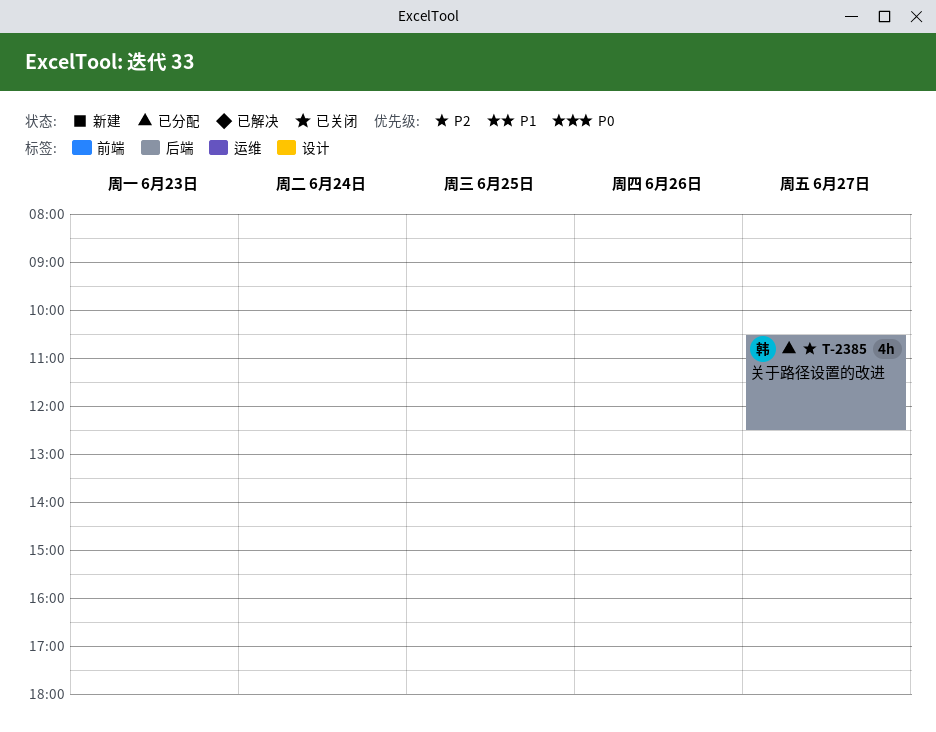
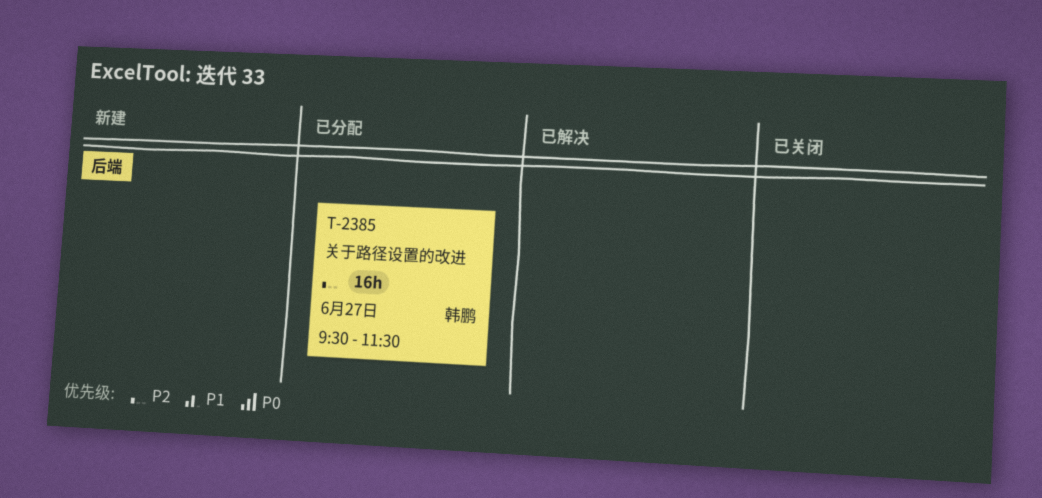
T-2385, estimate: 4h -> 16h
T-2385, begins: 10:30 -> 09:30
T-2385, ends: 12:30 -> 11:30

